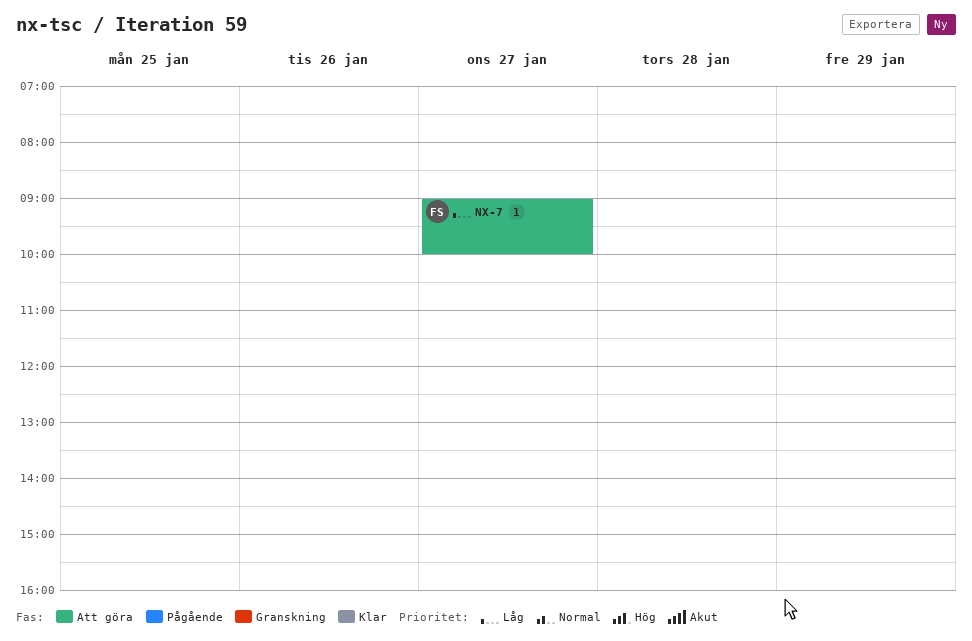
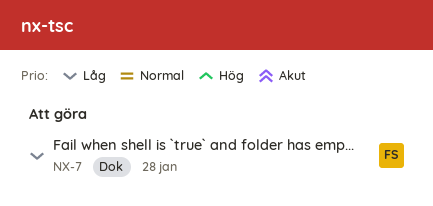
NX-7, day: Jan 27 -> Jan 28

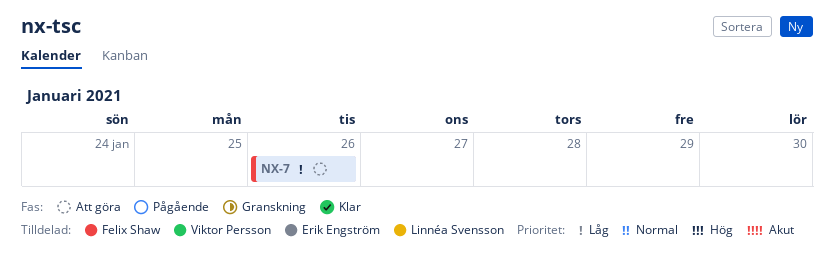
NX-7, day: Jan 28 -> Jan 26

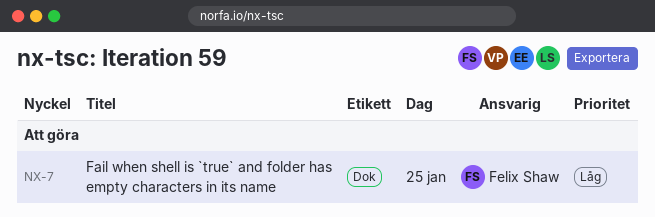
NX-7, day: Jan 26 -> Jan 25

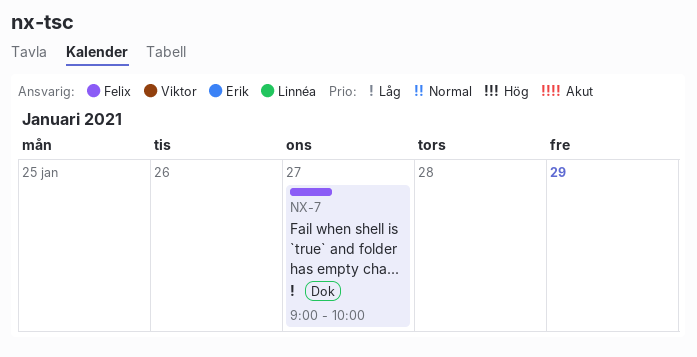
NX-7, day: Jan 25 -> Jan 27

